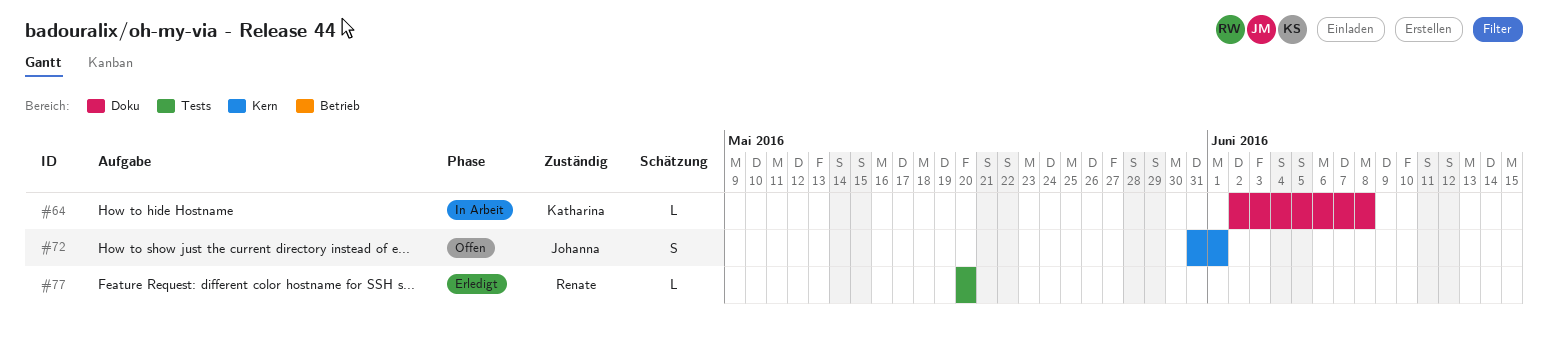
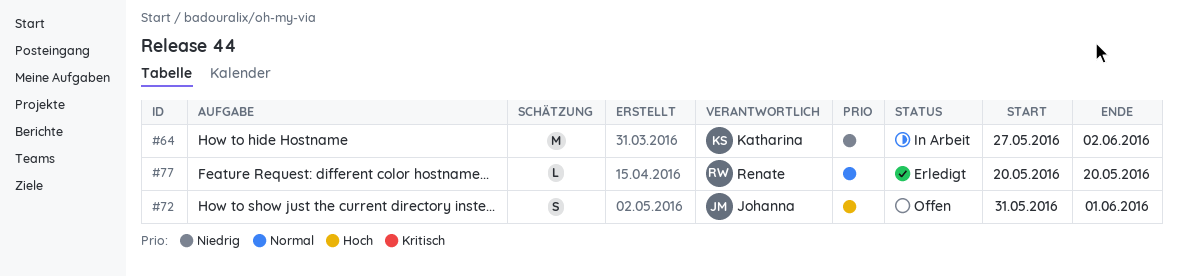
#64, estimate: L -> M
#64, start: Jun 2 -> May 27
#64, due: Jun 8 -> Jun 2

